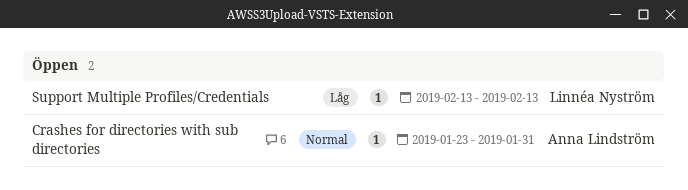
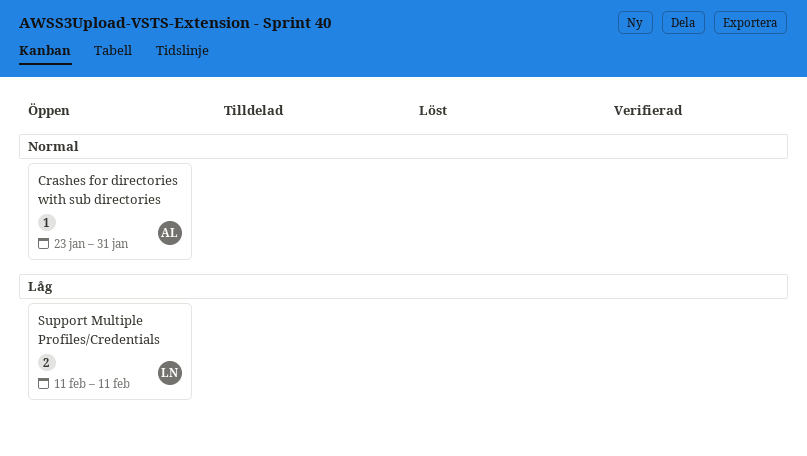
Support Multiple Profiles/Credentials, estimate: 1 -> 2
Support Multiple Profiles/Credentials, start: Feb 13 -> Feb 11
Support Multiple Profiles/Credentials, due: Feb 13 -> Feb 11

